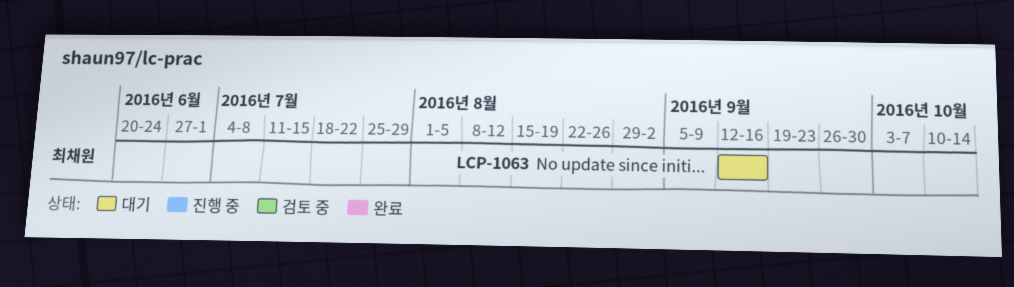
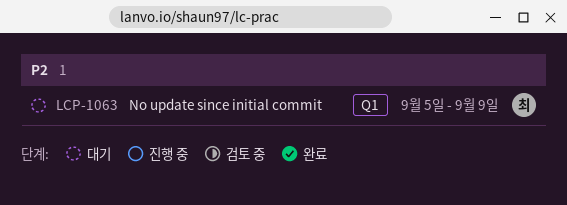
LCP-1063, start: Sep 12 -> Sep 5
LCP-1063, due: Sep 16 -> Sep 9

